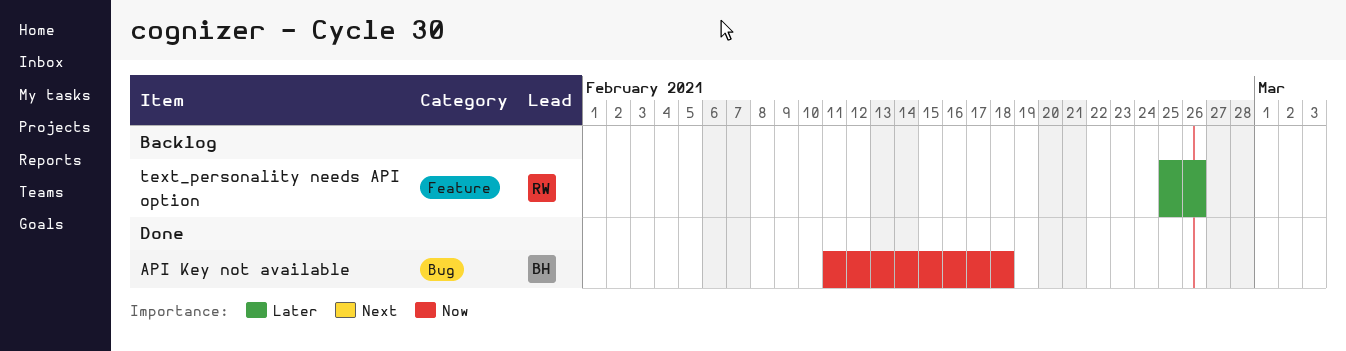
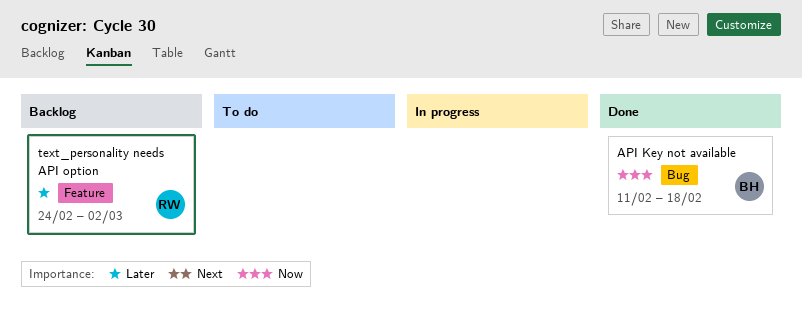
text_personality needs API option, start: Feb 25 -> Feb 24
text_personality needs API option, due: Feb 26 -> Mar 2

